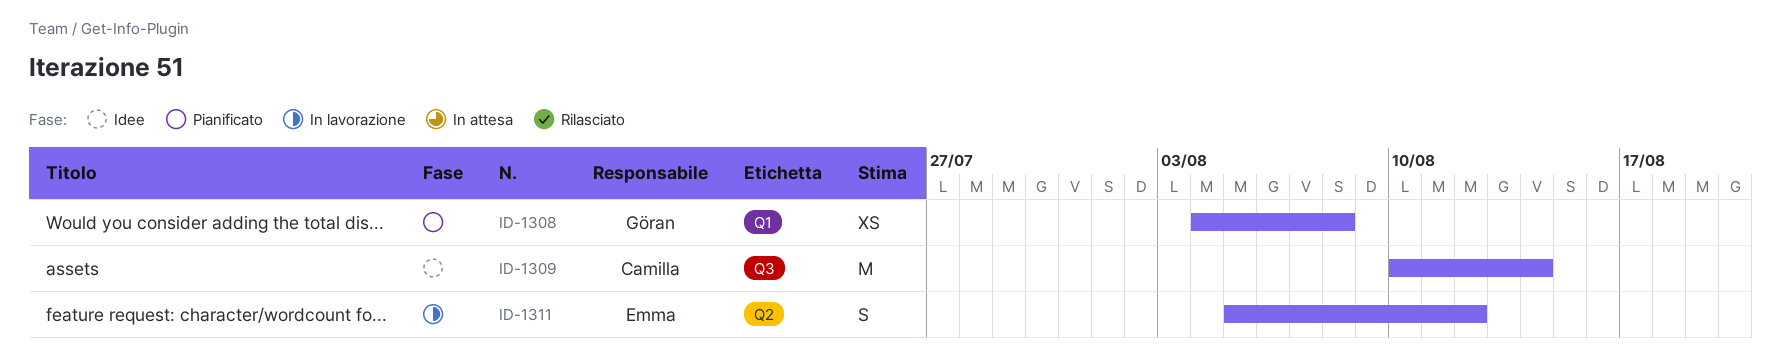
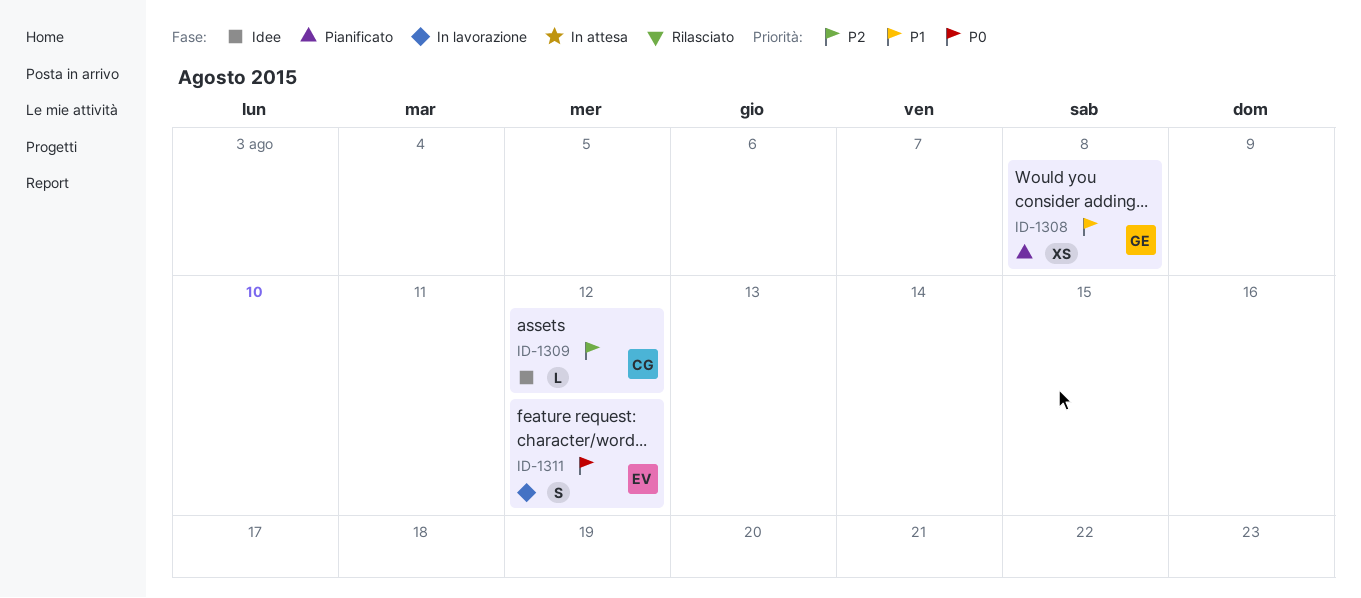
ID-1309, estimate: M -> L
ID-1309, due: Aug 14 -> Aug 12

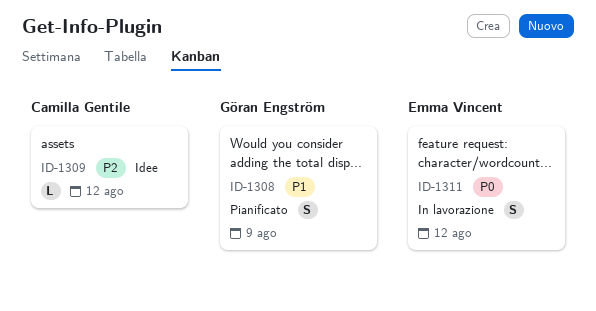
ID-1308, estimate: XS -> S
ID-1308, due: Aug 8 -> Aug 9

